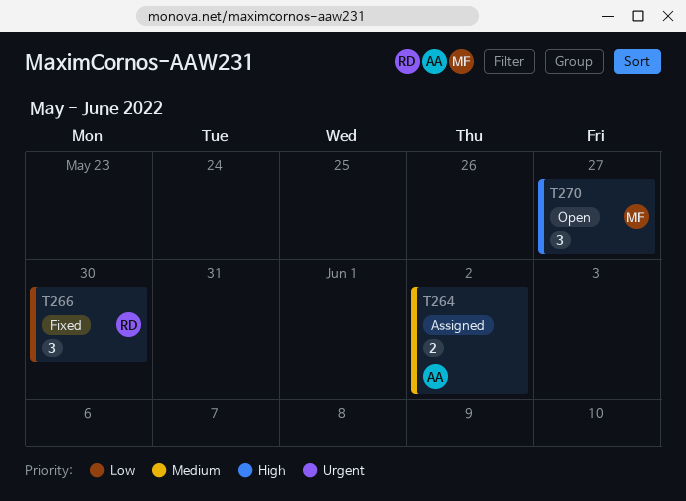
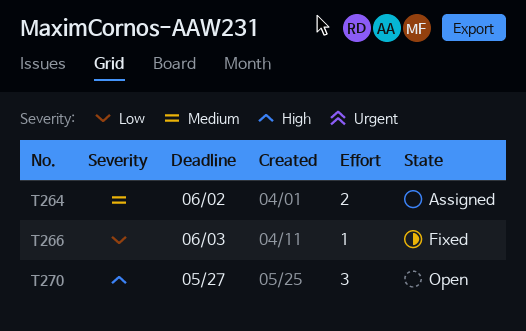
T266, estimate: 3 -> 1
T266, due: May 30 -> Jun 3

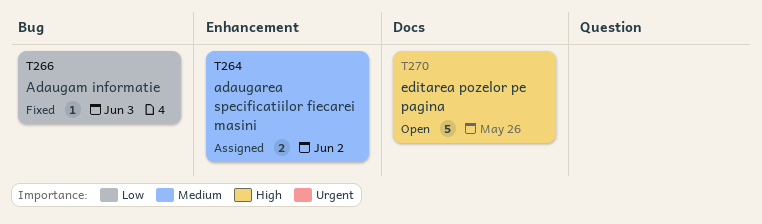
T270, estimate: 3 -> 5
T270, due: May 27 -> May 26

